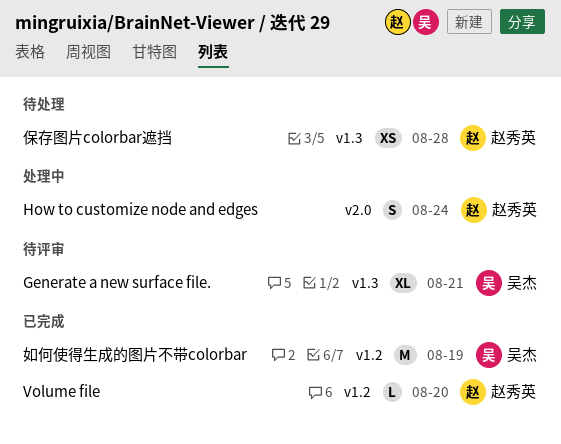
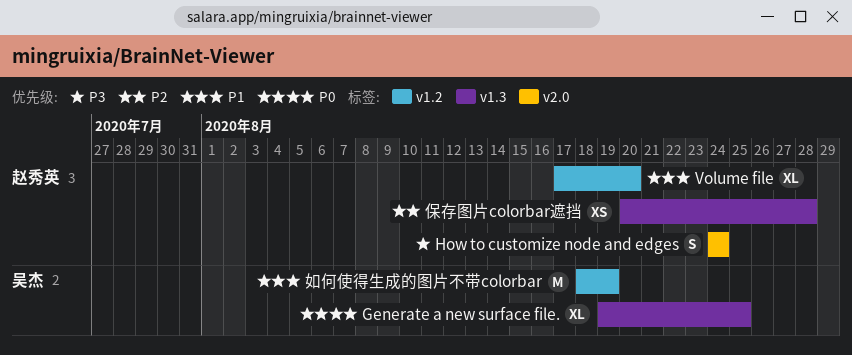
Generate a new surface file., due: Aug 21 -> Aug 25
Volume file, estimate: L -> XL

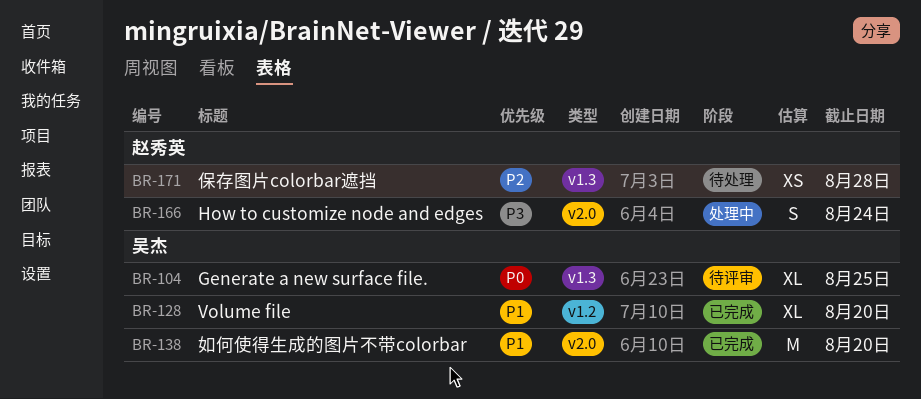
Volume file, owner: 赵秀英 -> 吴杰
如何使得生成的图片不带colorbar, label: v1.2 -> v2.0
如何使得生成的图片不带colorbar, due: Aug 19 -> Aug 20

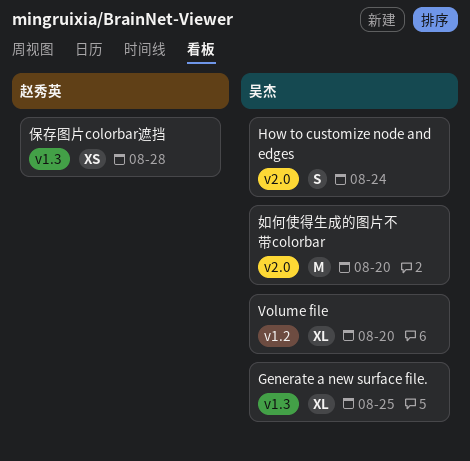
How to customize node and edges, owner: 赵秀英 -> 吴杰

